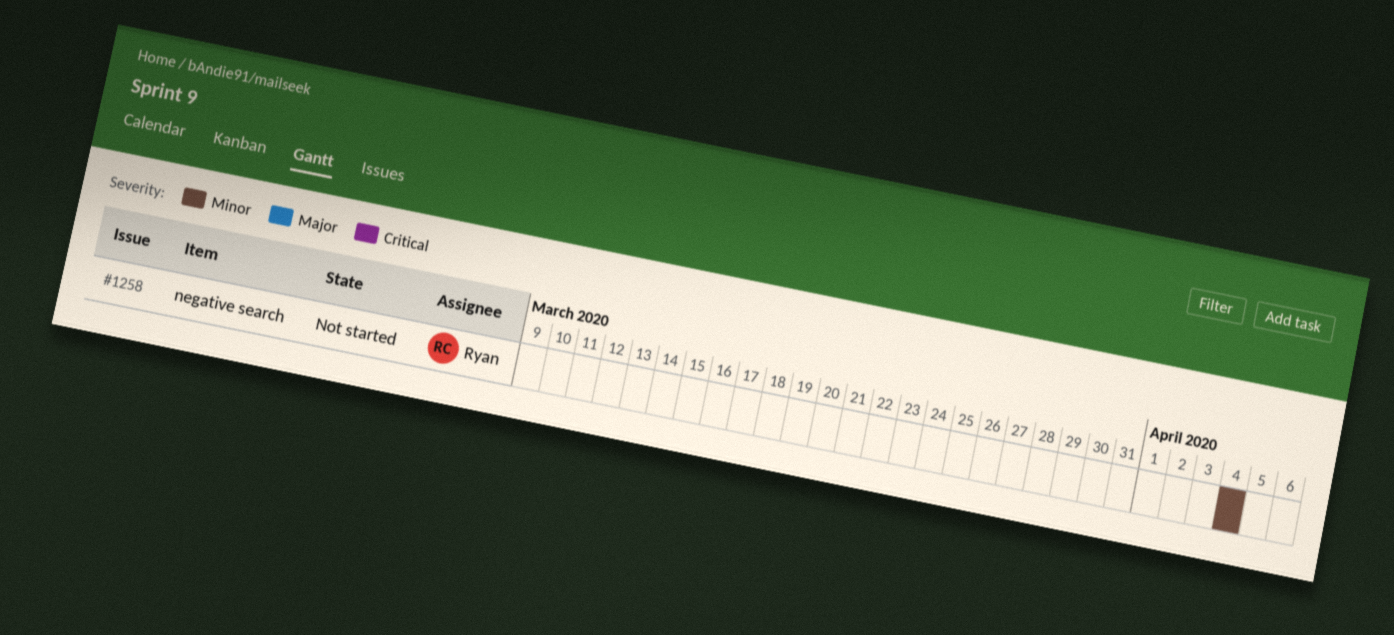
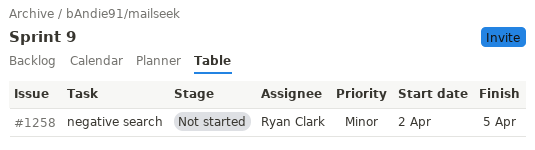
#1258, start: Apr 4 -> Apr 2
#1258, due: Apr 4 -> Apr 5

